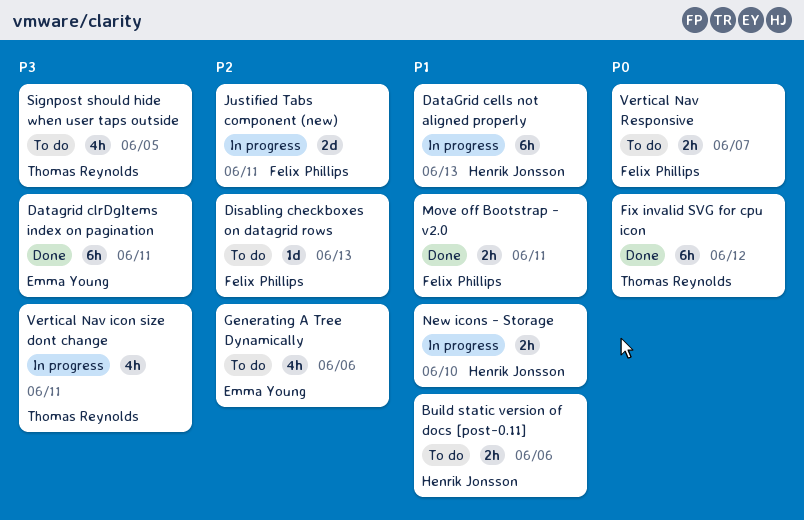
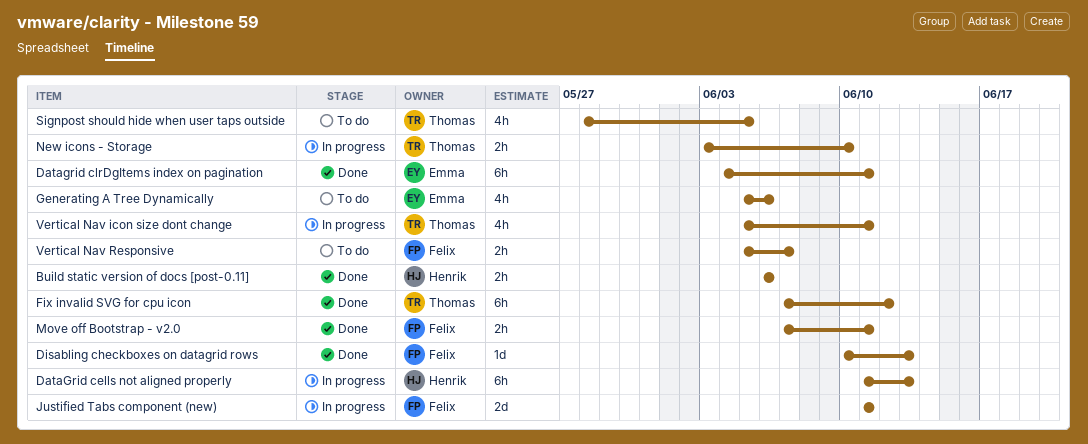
Build static version of docs [post-0.11], status: To do -> Done
Disabling checkboxes on datagrid rows, status: To do -> Done
New icons - Storage, owner: Henrik Jonsson -> Thomas Reynolds

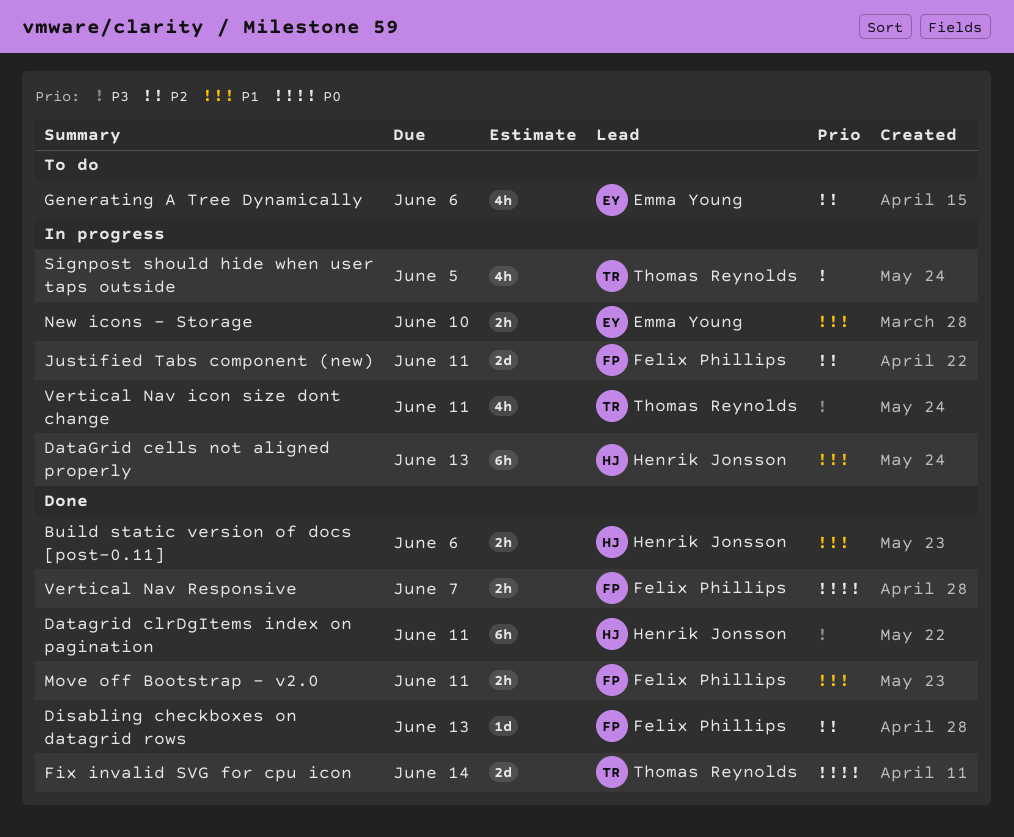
Datagrid clrDgItems index on pagination, owner: Emma Young -> Henrik Jonsson
Fix invalid SVG for cpu icon, estimate: 6h -> 2d
Fix invalid SVG for cpu icon, due: Jun 12 -> Jun 14
New icons - Storage, owner: Thomas Reynolds -> Emma Young
Signpost should hide when user taps outside, status: To do -> In progress
Vertical Nav Responsive, status: To do -> Done

